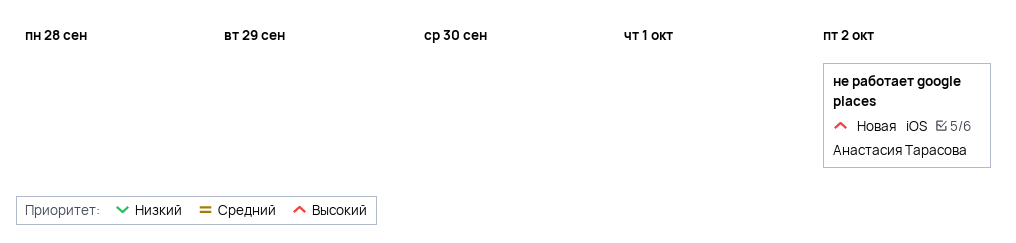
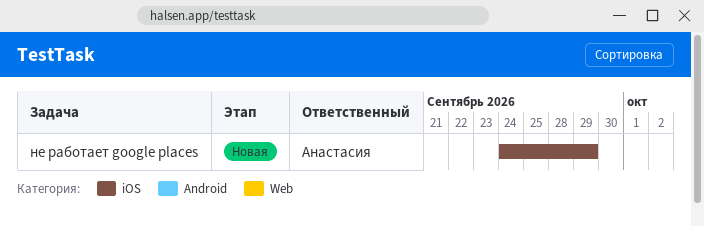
не работает google places, due: Oct 2 -> Sep 29

